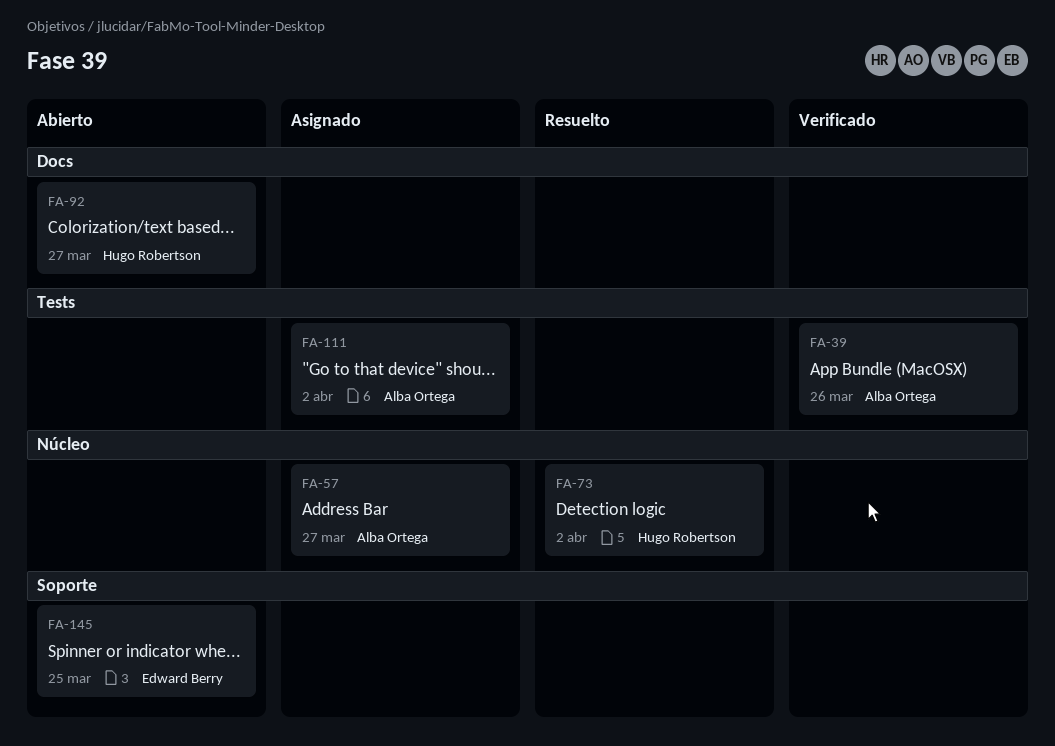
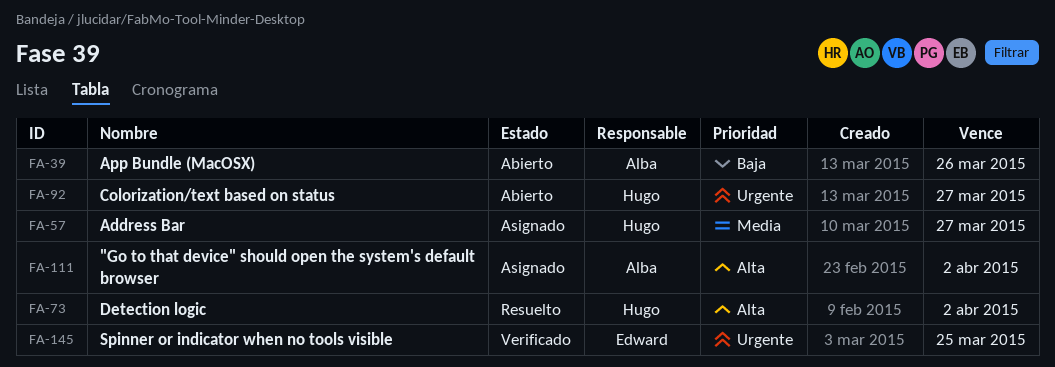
FA-39, status: Verificado -> Abierto
FA-57, owner: Alba Ortega -> Hugo Robertson
FA-145, status: Abierto -> Verificado

